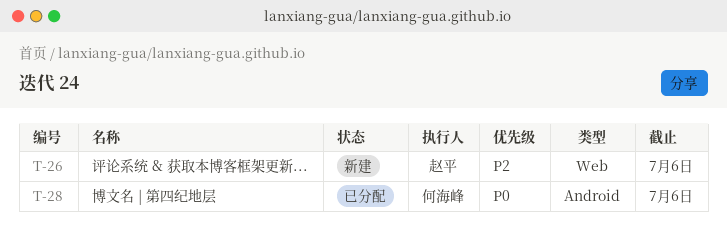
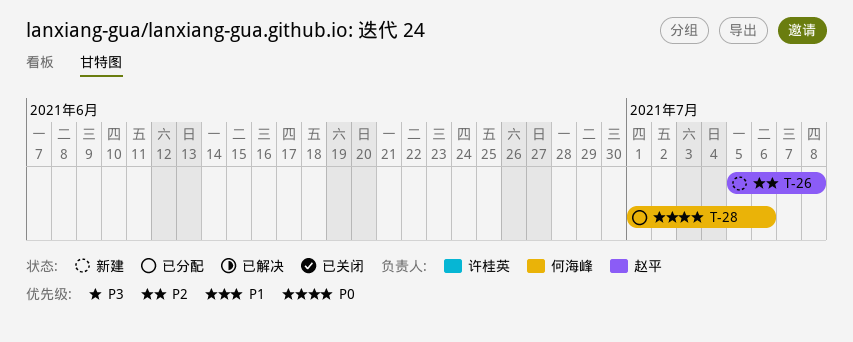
T-26, due: Jul 6 -> Jul 8

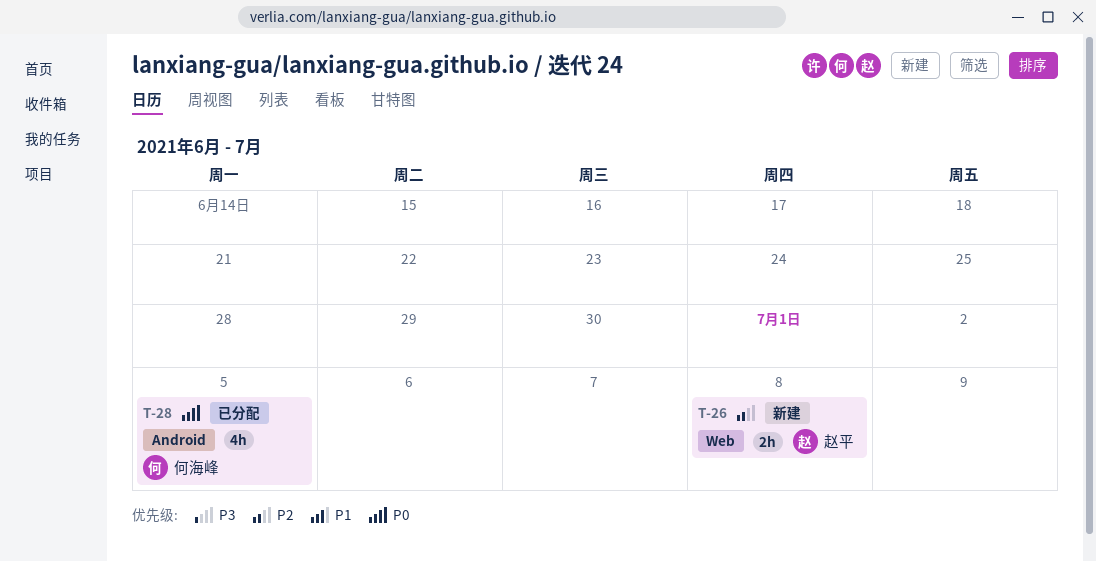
T-28, due: Jul 6 -> Jul 5

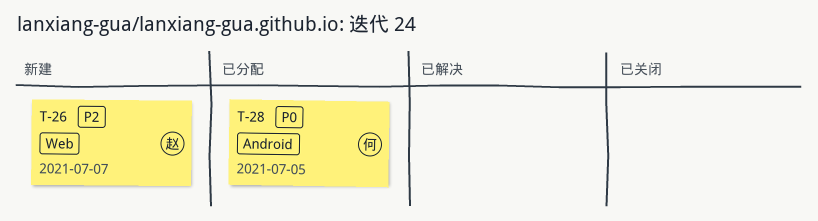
T-26, due: Jul 8 -> Jul 7

